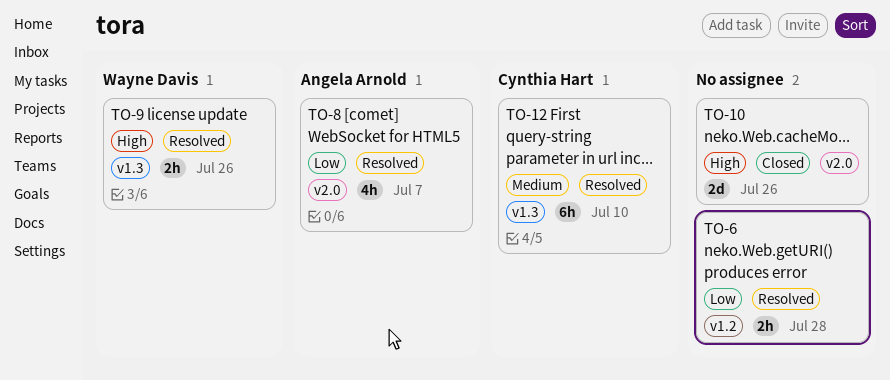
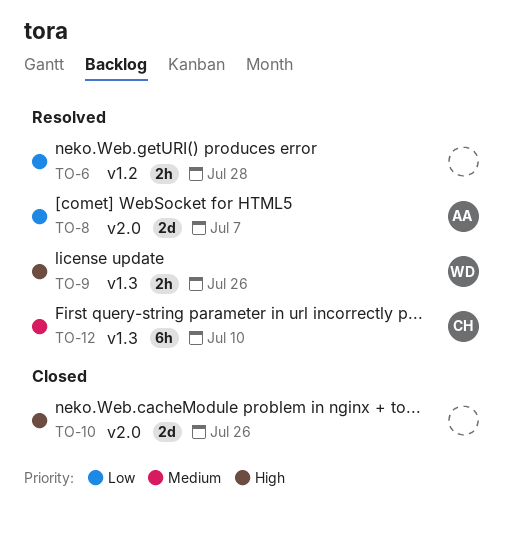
TO-8, estimate: 4h -> 2d

